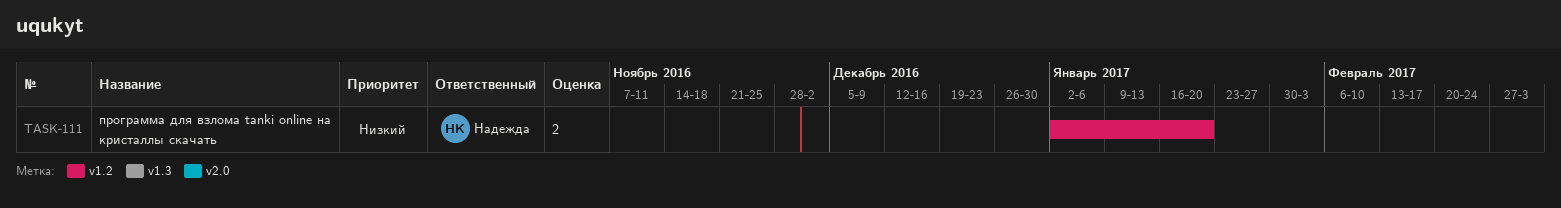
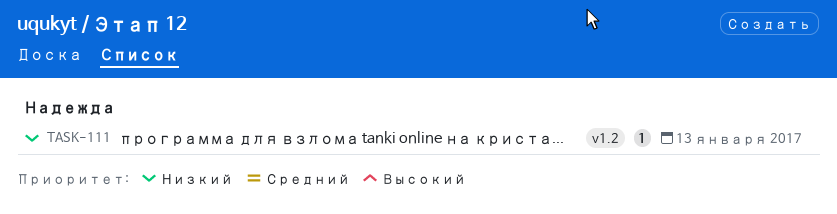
TASK-111, estimate: 2 -> 1
TASK-111, due: Jan 20 -> Jan 13

